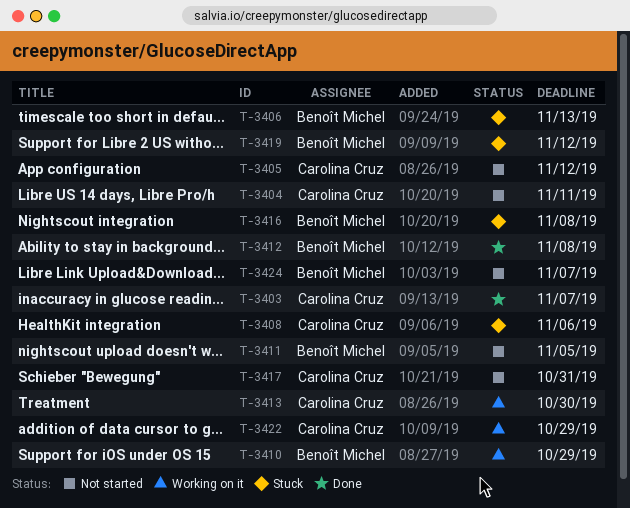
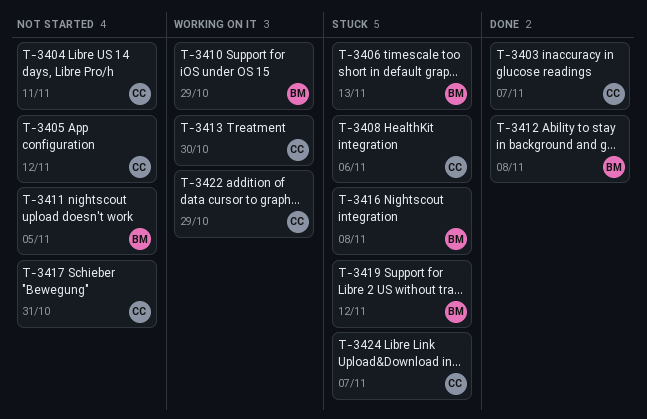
T-3424, status: Not started -> Stuck
T-3424, owner: Benoît Michel -> Carolina Cruz

